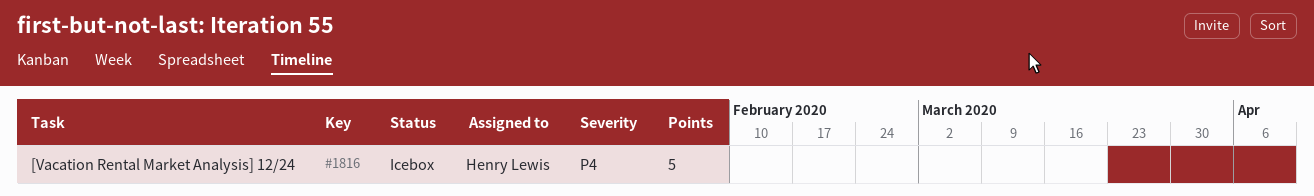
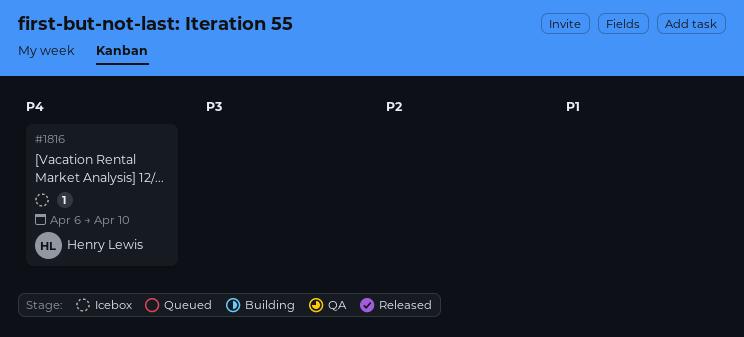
#1816, estimate: 5 -> 1
#1816, start: Mar 23 -> Apr 6

